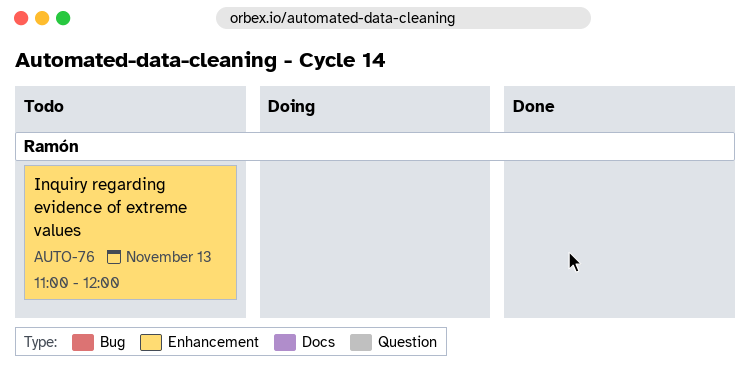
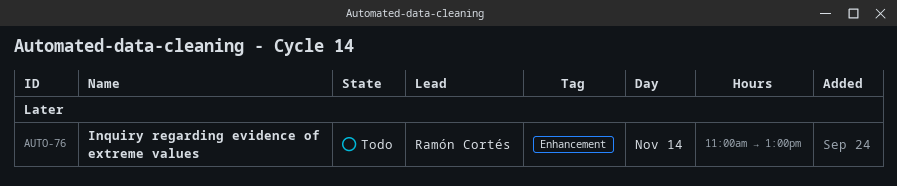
AUTO-76, day: Nov 13 -> Nov 14
AUTO-76, ends: 12:00 -> 13:00

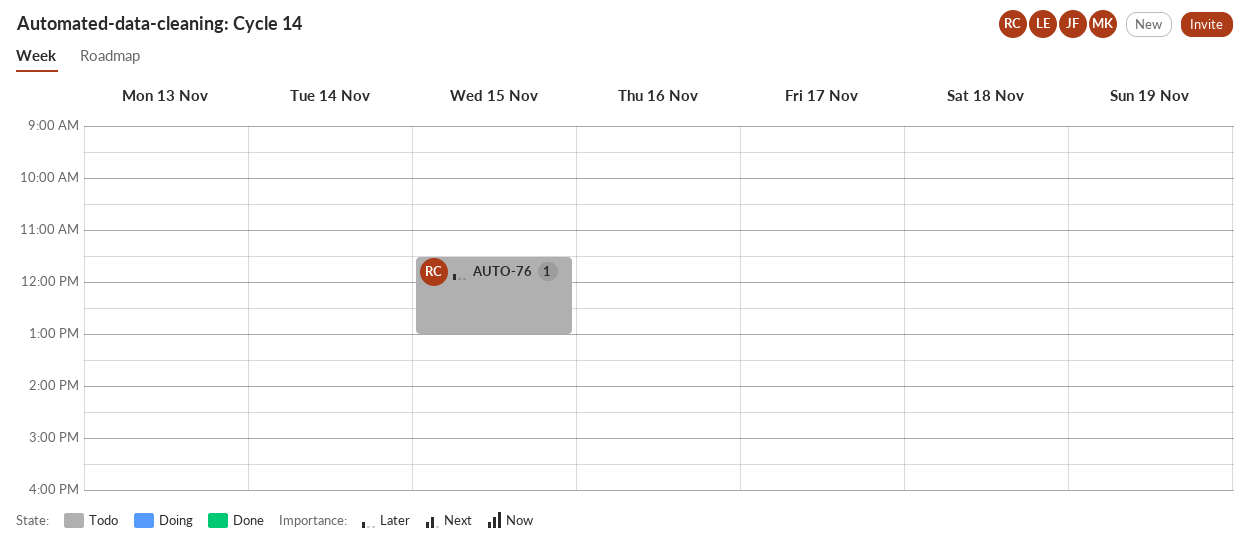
AUTO-76, day: Nov 14 -> Nov 15
AUTO-76, begins: 11:00 -> 11:30

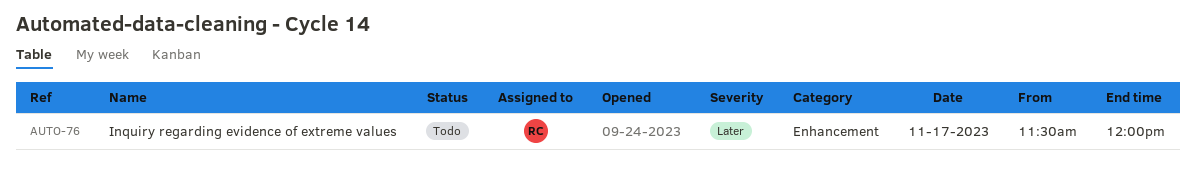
AUTO-76, day: Nov 15 -> Nov 17
AUTO-76, ends: 13:00 -> 12:00

